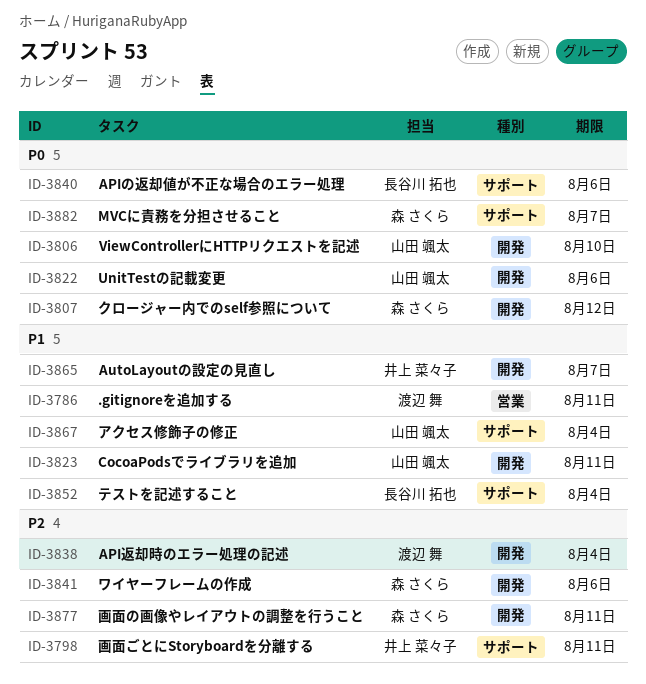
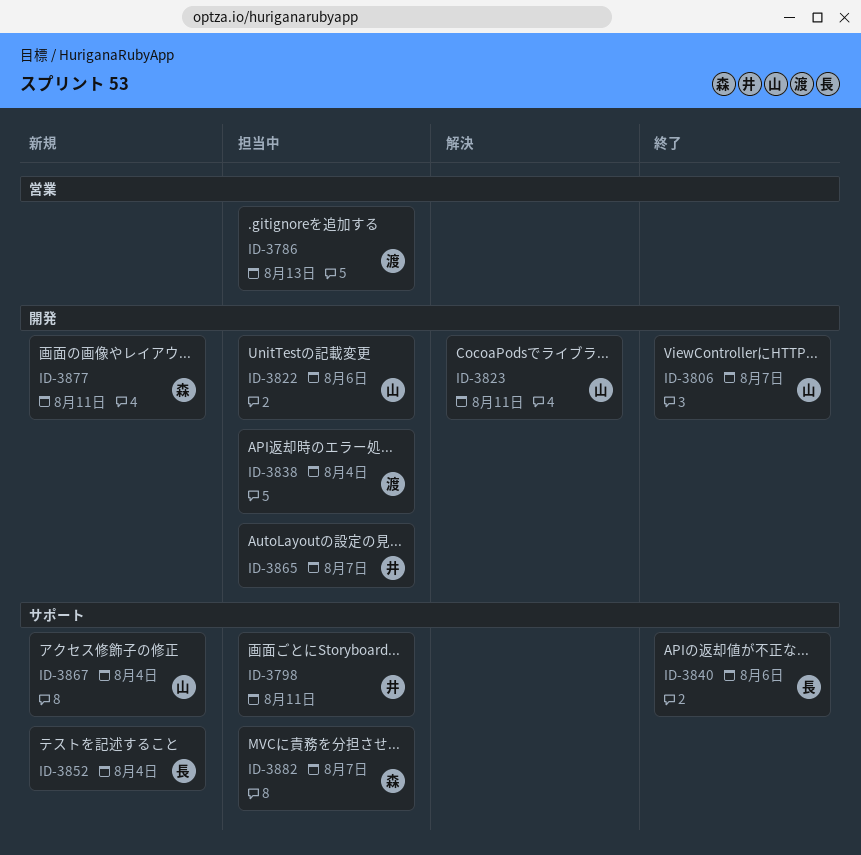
ID-3786, due: Aug 11 -> Aug 13
ID-3806, due: Aug 10 -> Aug 7
ID-3807: present -> none
ID-3841: present -> none

